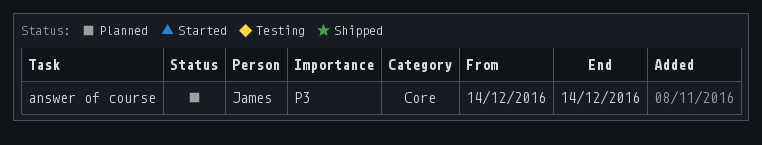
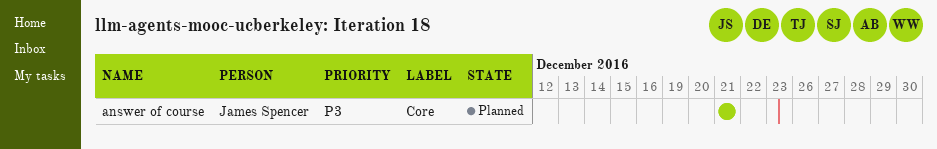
answer of course, start: Dec 14 -> Dec 21
answer of course, due: Dec 14 -> Dec 21

